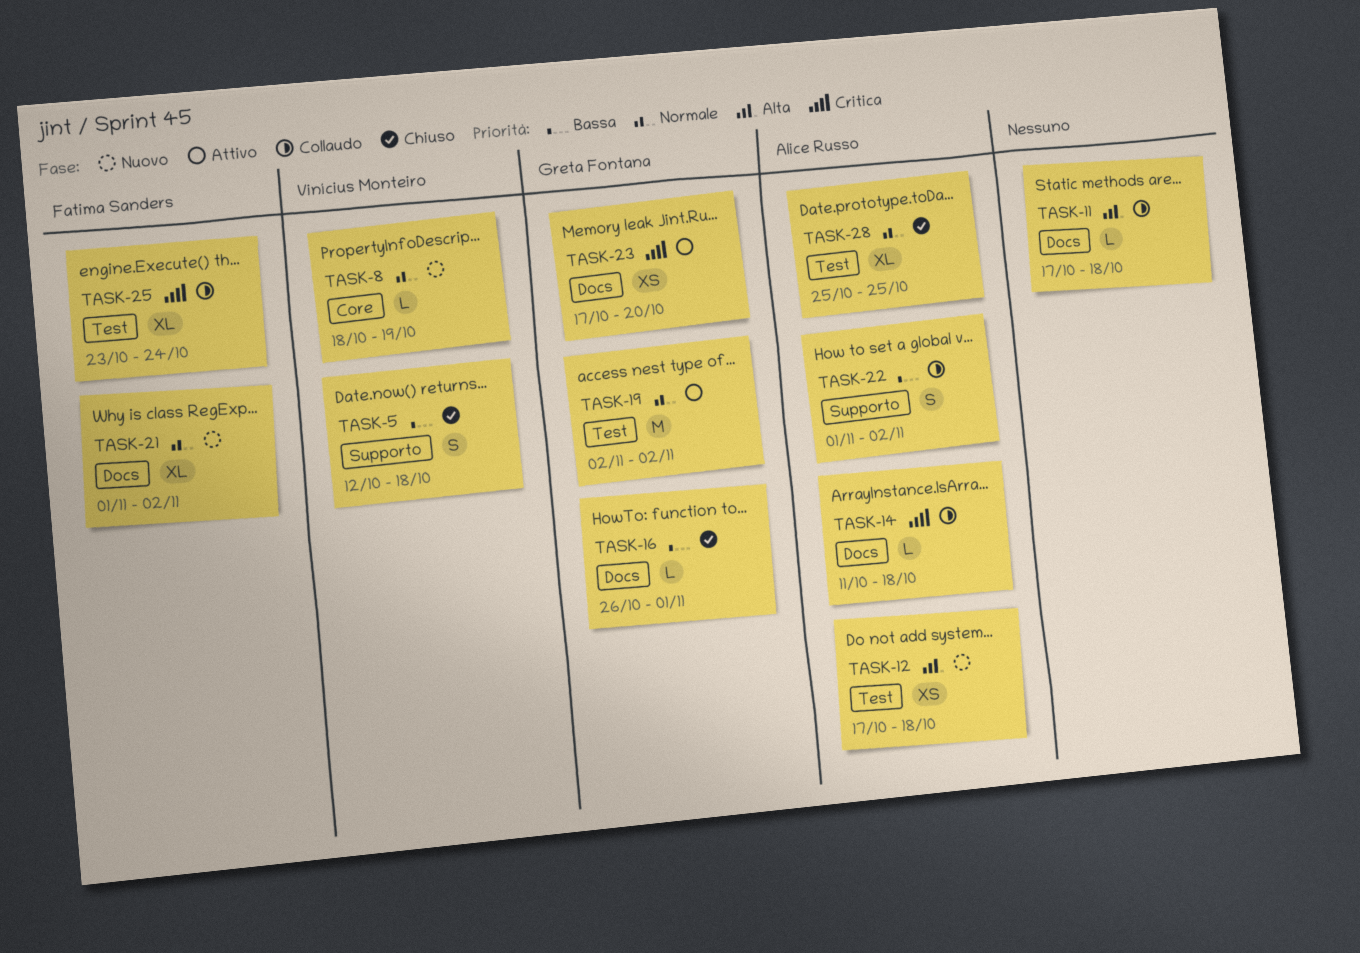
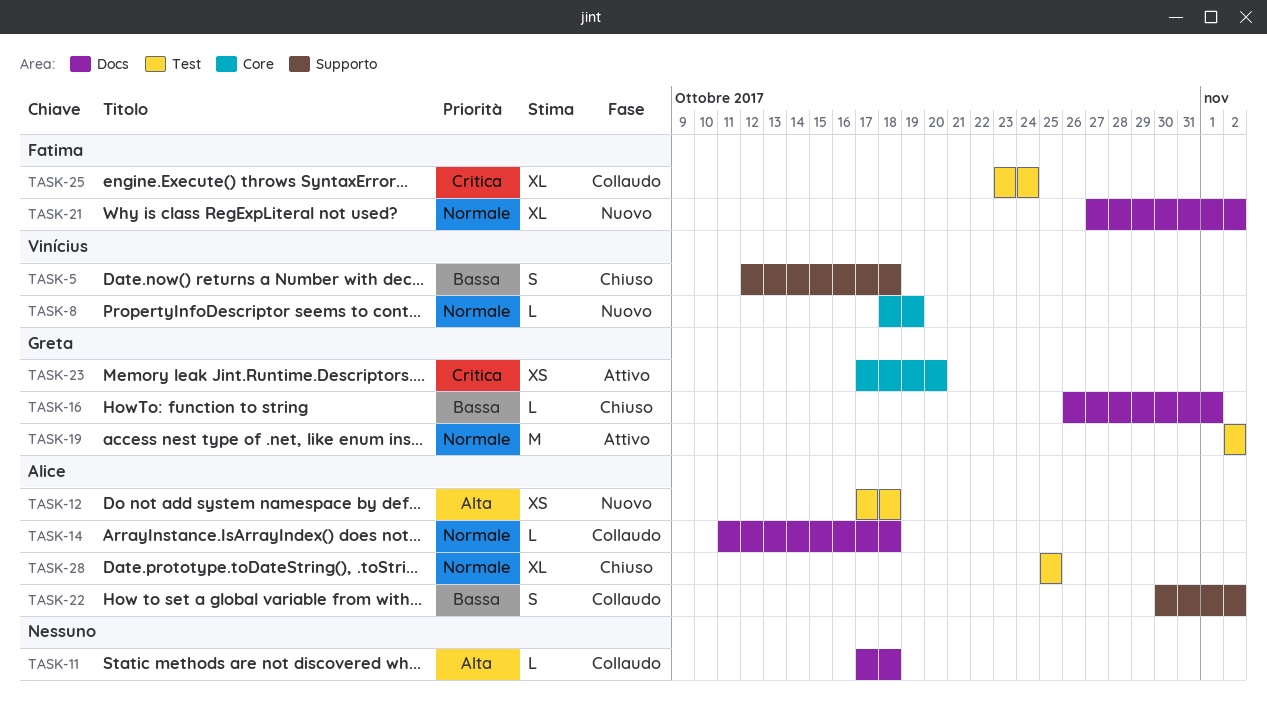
TASK-14, priority: Critica -> Normale
TASK-21, start: Nov 1 -> Oct 27
TASK-22, start: Nov 1 -> Oct 30
TASK-23, label: Docs -> Core

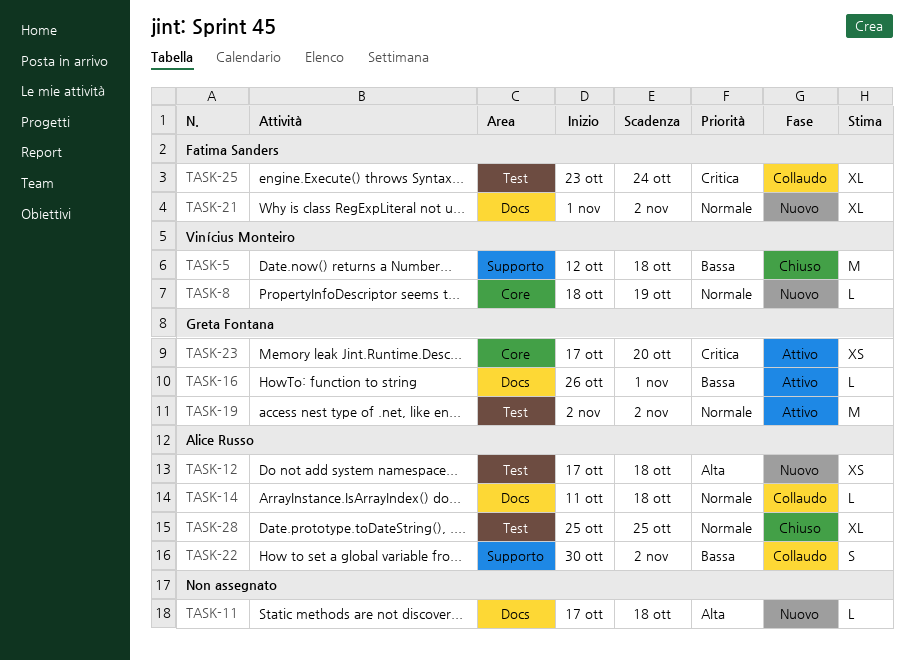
TASK-5, estimate: S -> M
TASK-11, status: Collaudo -> Nuovo
TASK-16, status: Chiuso -> Attivo
TASK-21, start: Oct 27 -> Nov 1

